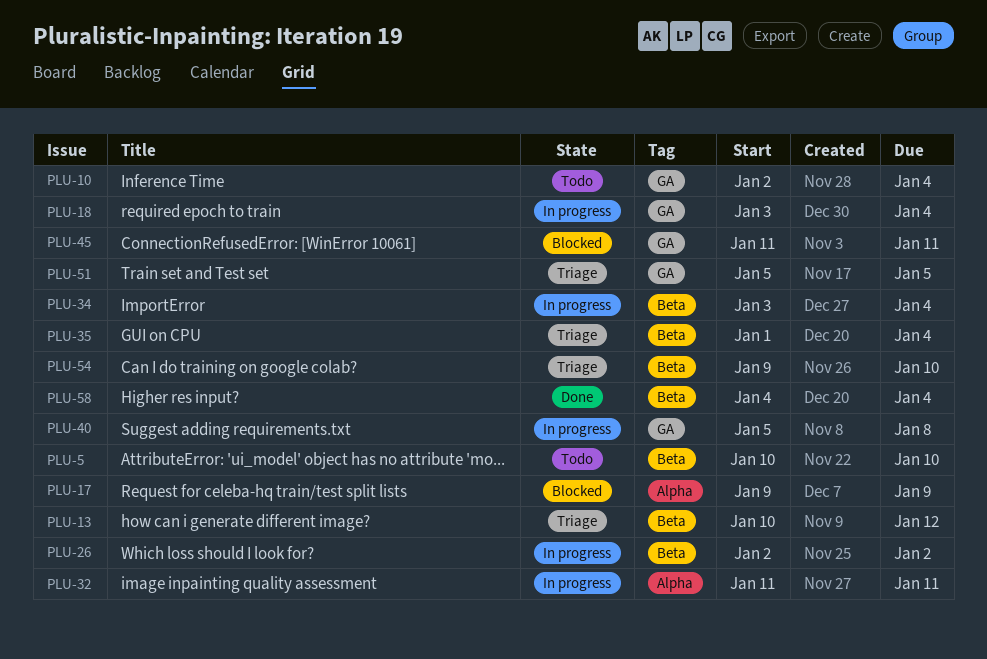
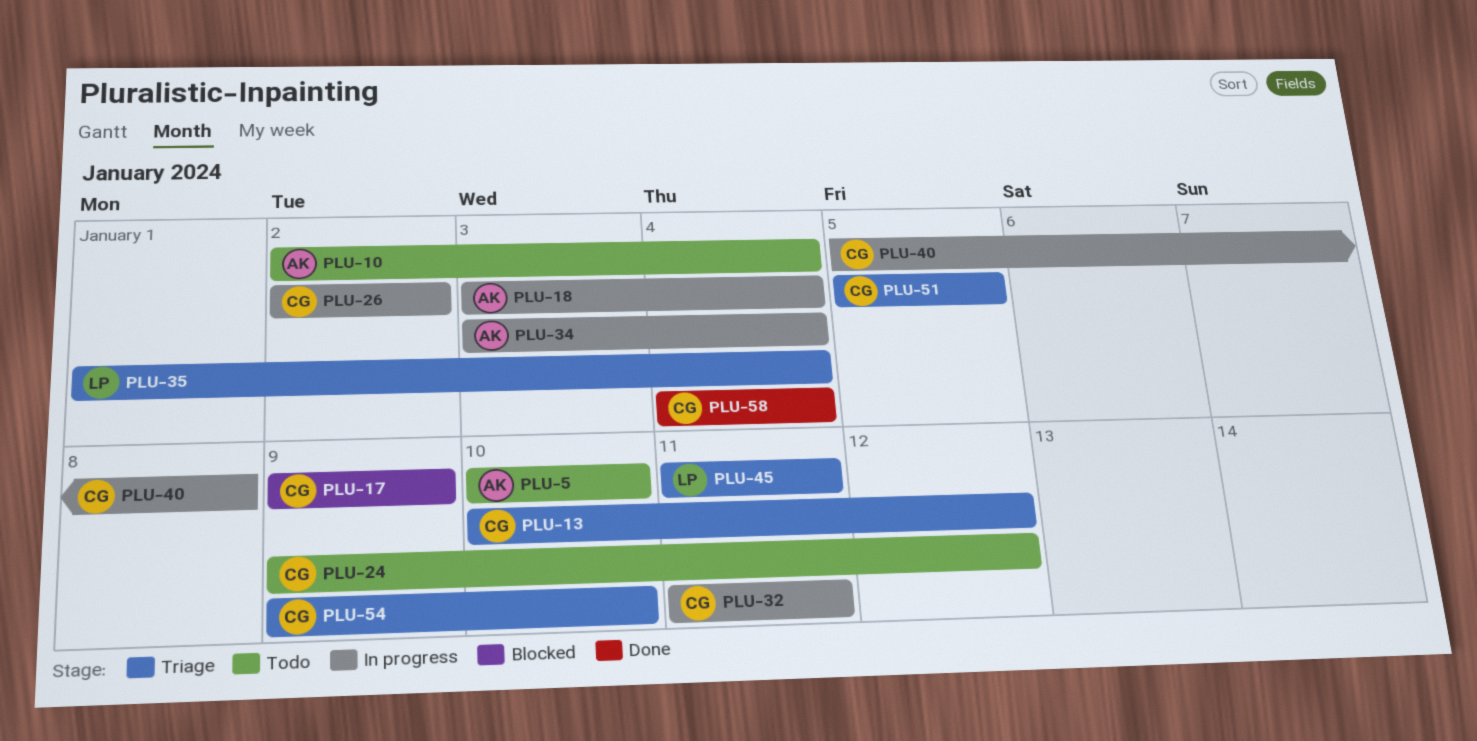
PLU-24: none -> present
PLU-45, status: Blocked -> Triage

